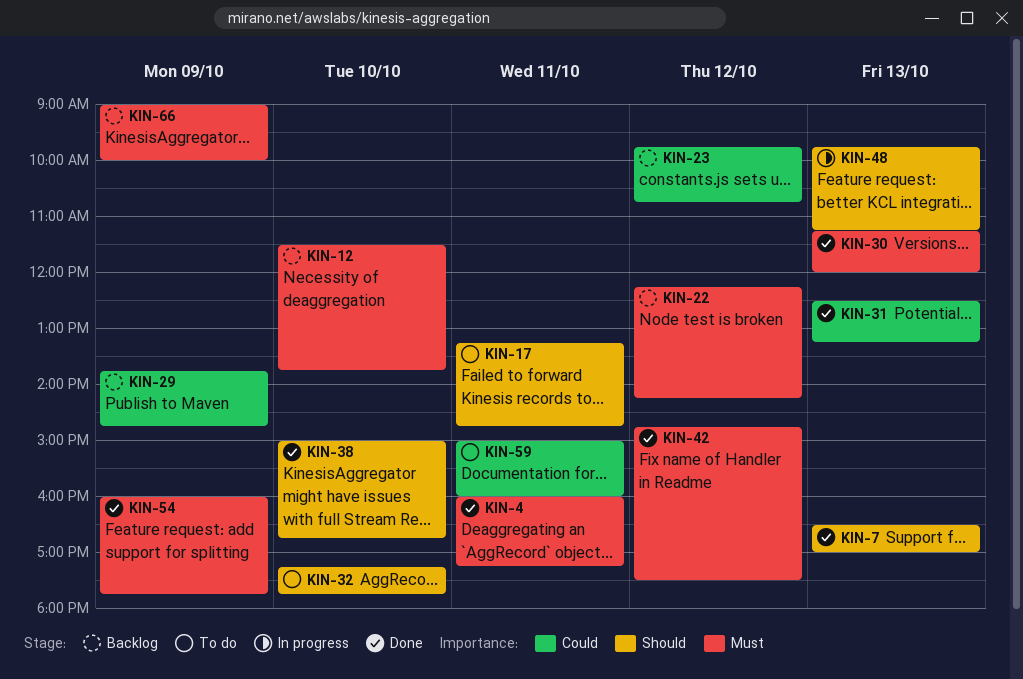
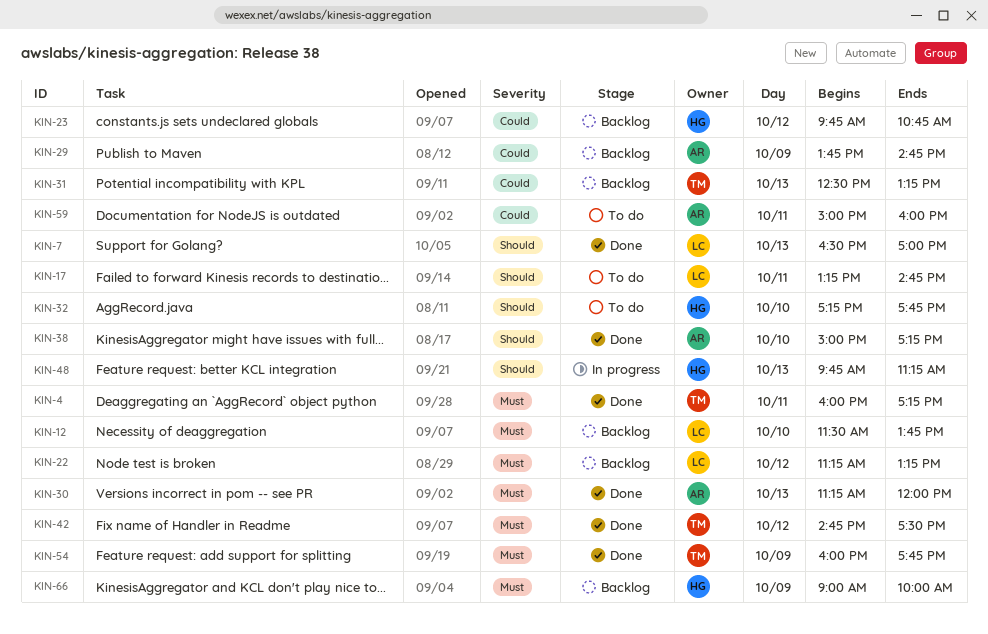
KIN-22, begins: 12:15 -> 11:15
KIN-22, ends: 14:15 -> 13:15
KIN-31, status: Done -> Backlog
KIN-38, ends: 16:45 -> 17:15

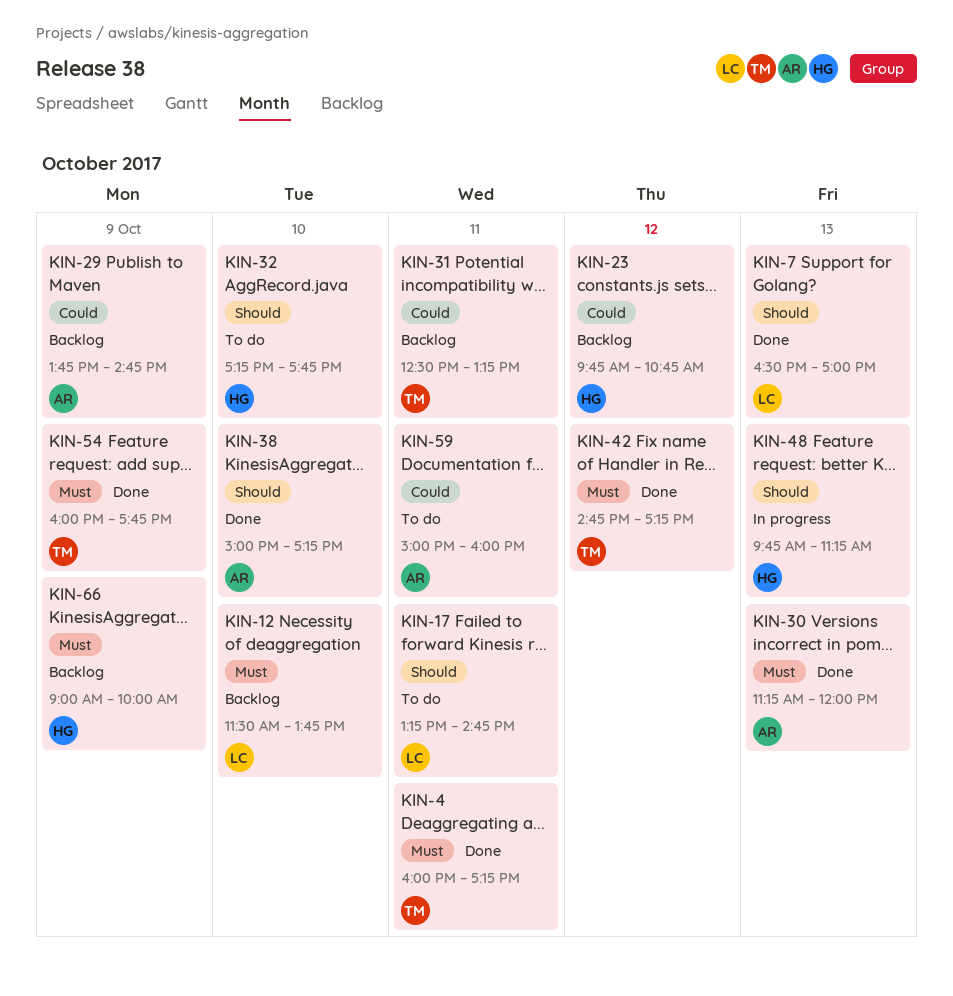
KIN-22: present -> none
KIN-31, day: Oct 13 -> Oct 11
KIN-42, ends: 17:30 -> 17:15

